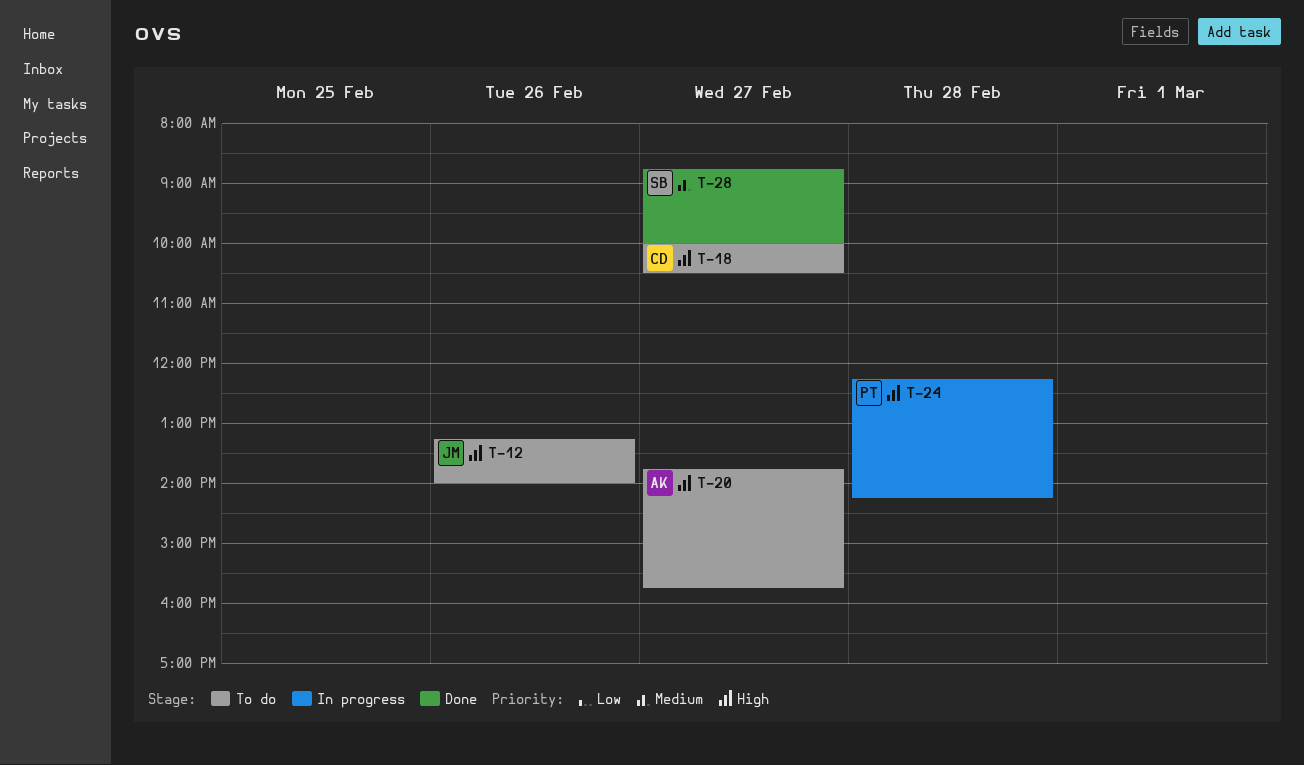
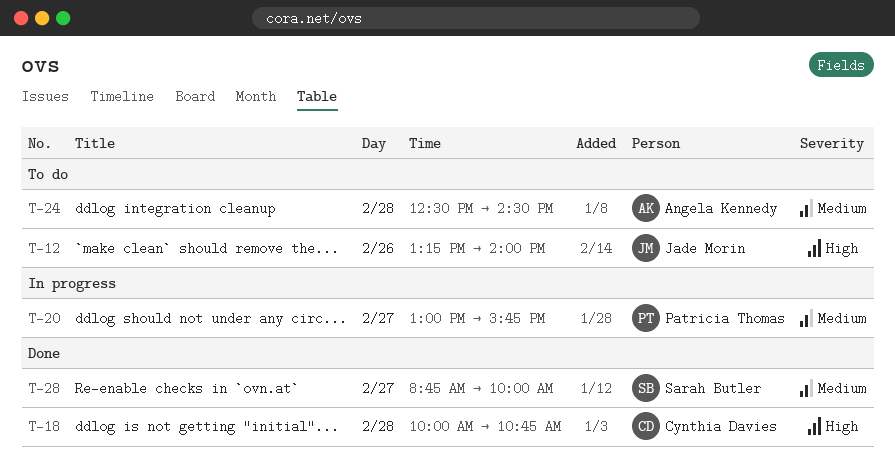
T-18, status: To do -> Done
T-18, day: Feb 27 -> Feb 28
T-18, ends: 10:30 -> 10:45
T-20, status: To do -> In progress
T-20, owner: Angela Kennedy -> Patricia Thomas
T-20, priority: High -> Medium
T-20, begins: 13:45 -> 13:00
T-24, status: In progress -> To do
T-24, owner: Patricia Thomas -> Angela Kennedy
T-24, priority: High -> Medium
T-24, begins: 12:15 -> 12:30
T-24, ends: 14:15 -> 14:30

